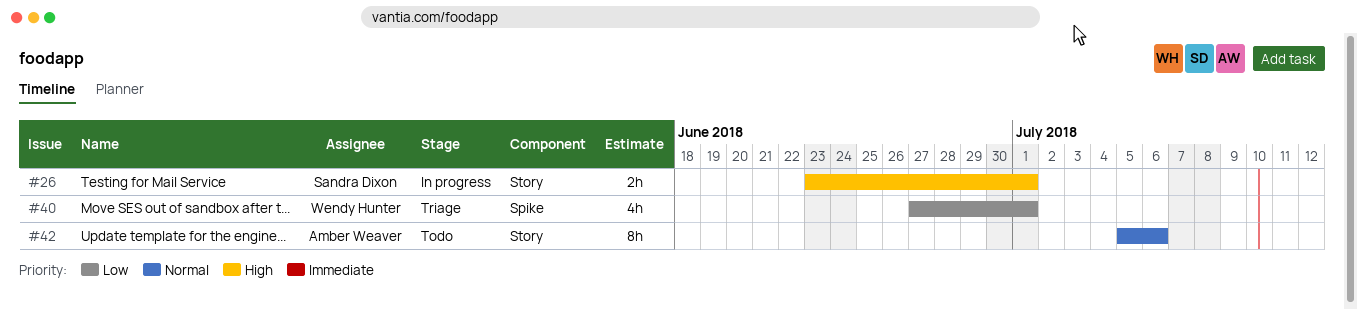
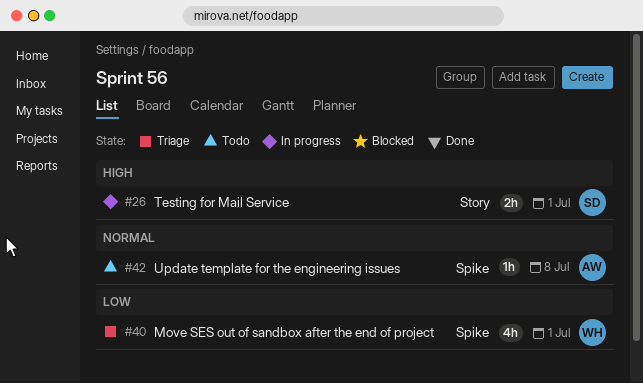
#42, label: Story -> Spike
#42, estimate: 8h -> 1h
#42, due: Jul 6 -> Jul 8

